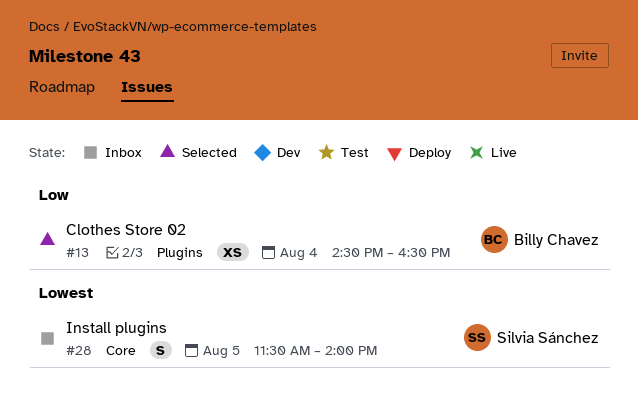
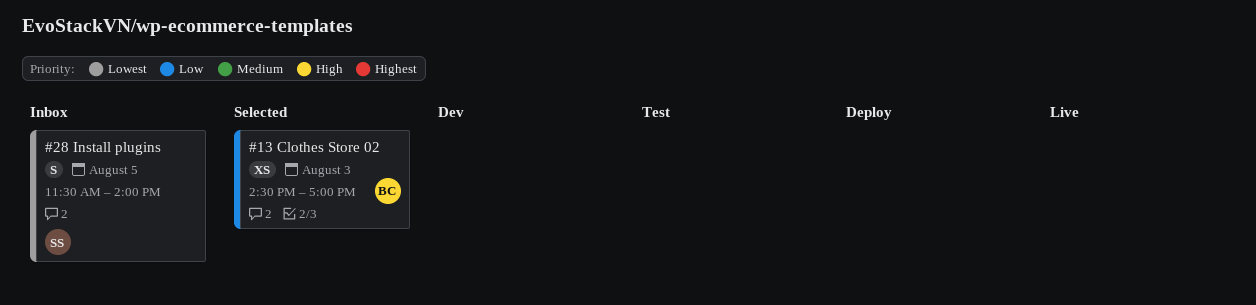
#13, day: Aug 4 -> Aug 3
#13, ends: 16:30 -> 17:00

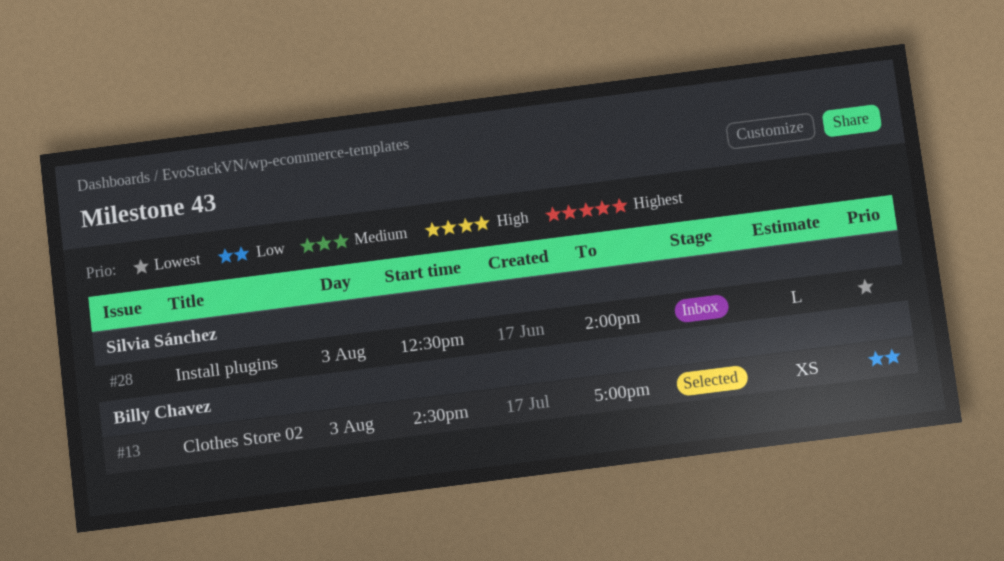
#28, estimate: S -> L
#28, day: Aug 5 -> Aug 3
#28, begins: 11:30 -> 12:30

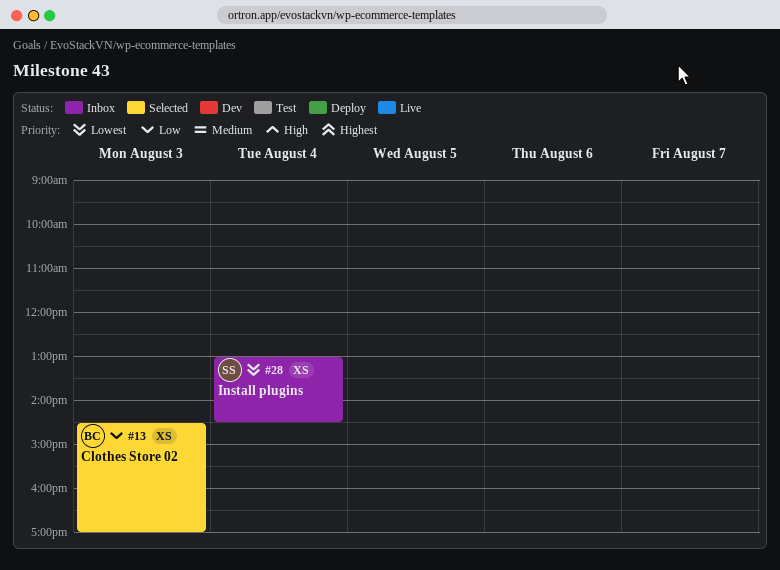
#28, estimate: L -> XS
#28, day: Aug 3 -> Aug 4
#28, begins: 12:30 -> 13:00
#28, ends: 14:00 -> 14:30

